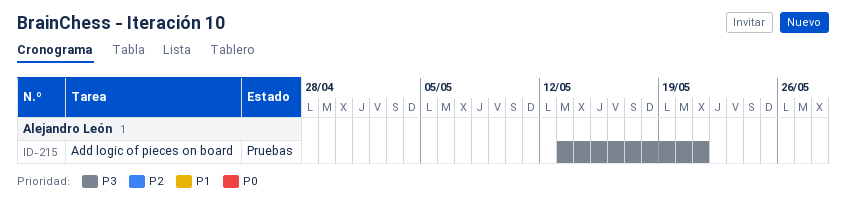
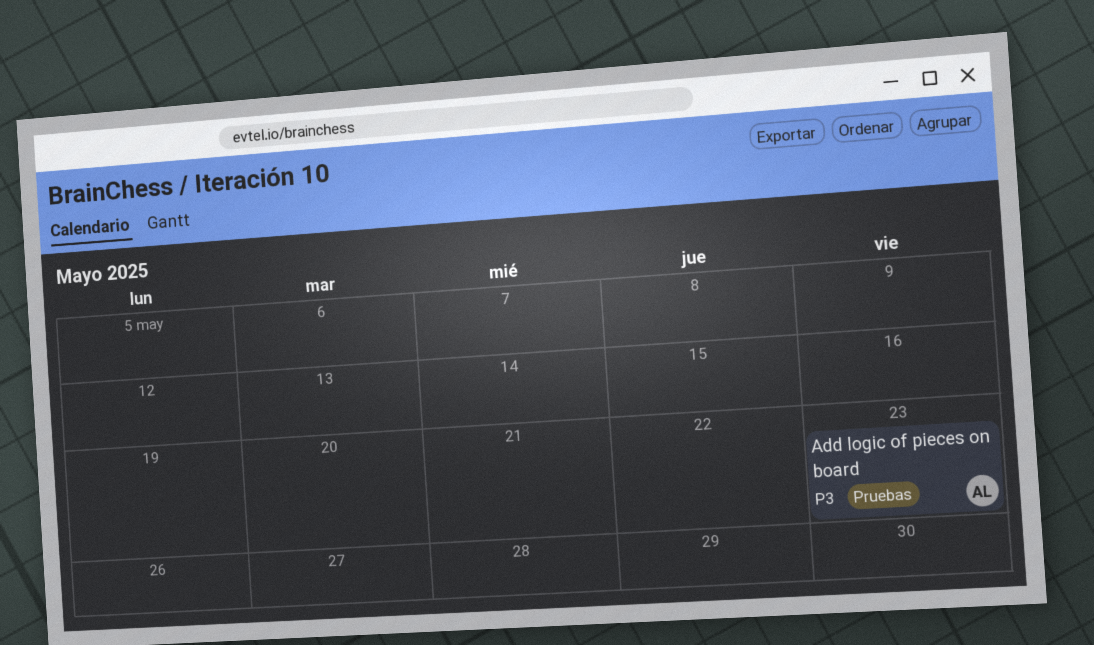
Add logic of pieces on board, due: May 21 -> May 23

